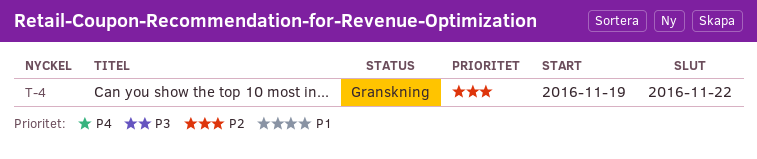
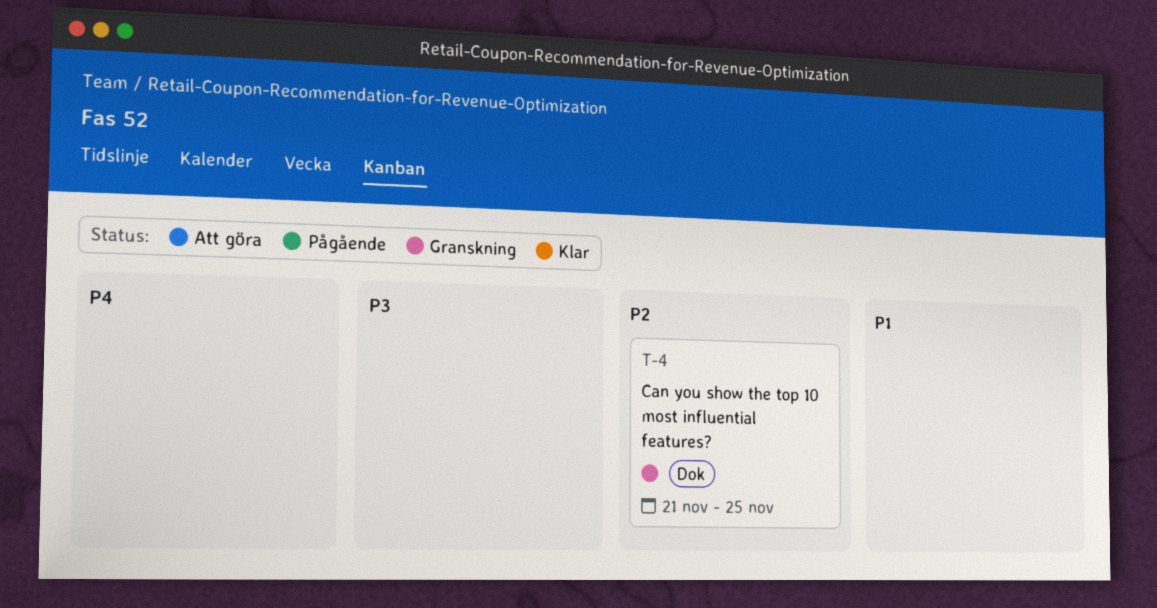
T-4, start: Nov 19 -> Nov 21
T-4, due: Nov 22 -> Nov 25

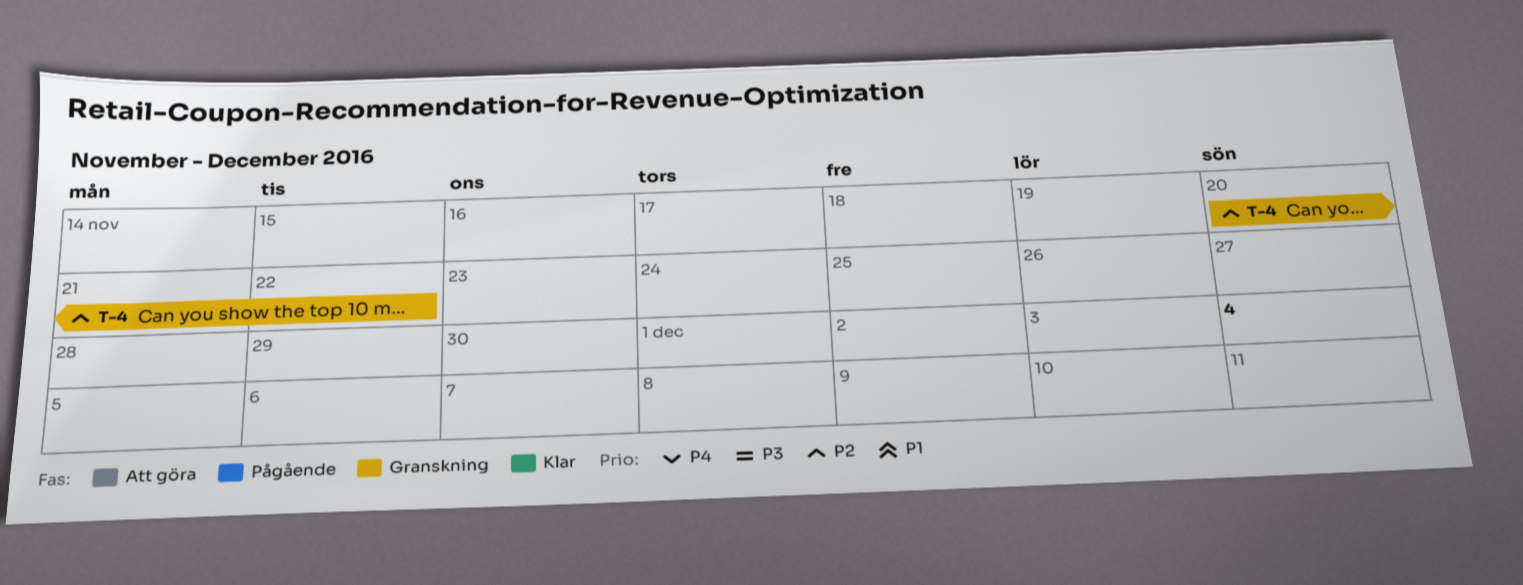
T-4, start: Nov 21 -> Nov 20
T-4, due: Nov 25 -> Nov 22

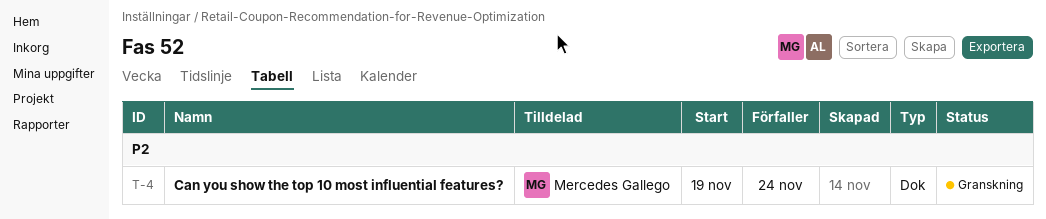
T-4, start: Nov 20 -> Nov 19
T-4, due: Nov 22 -> Nov 24

